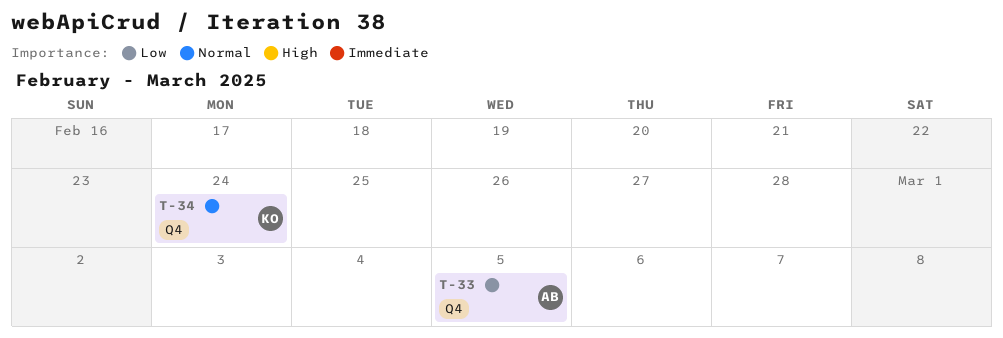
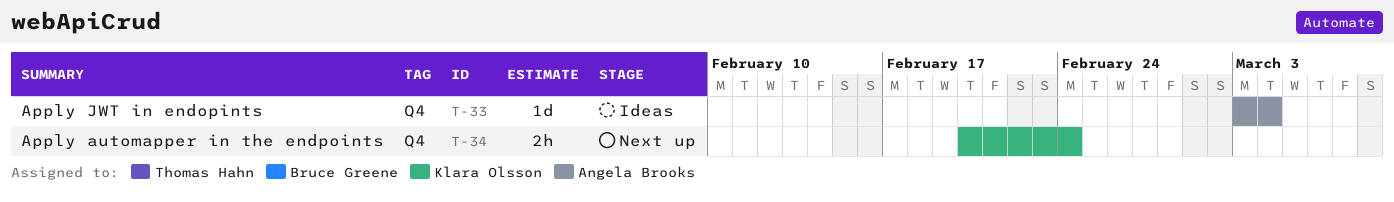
T-33, due: Mar 5 -> Mar 4

